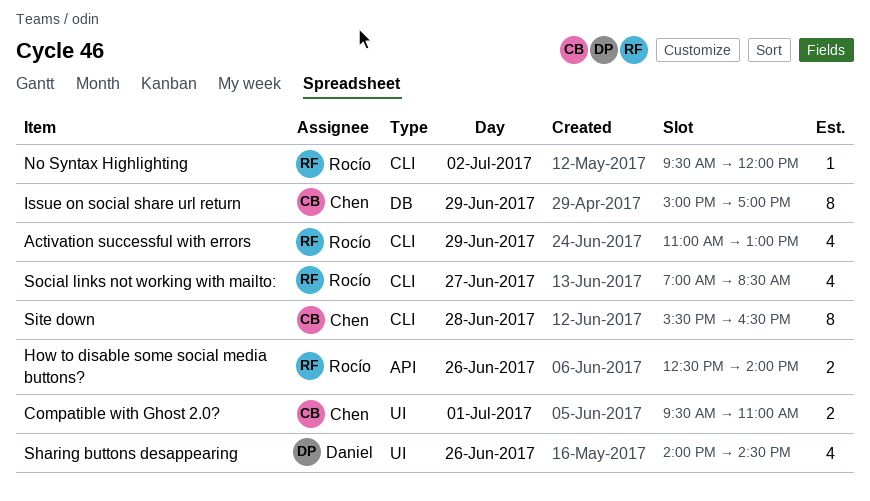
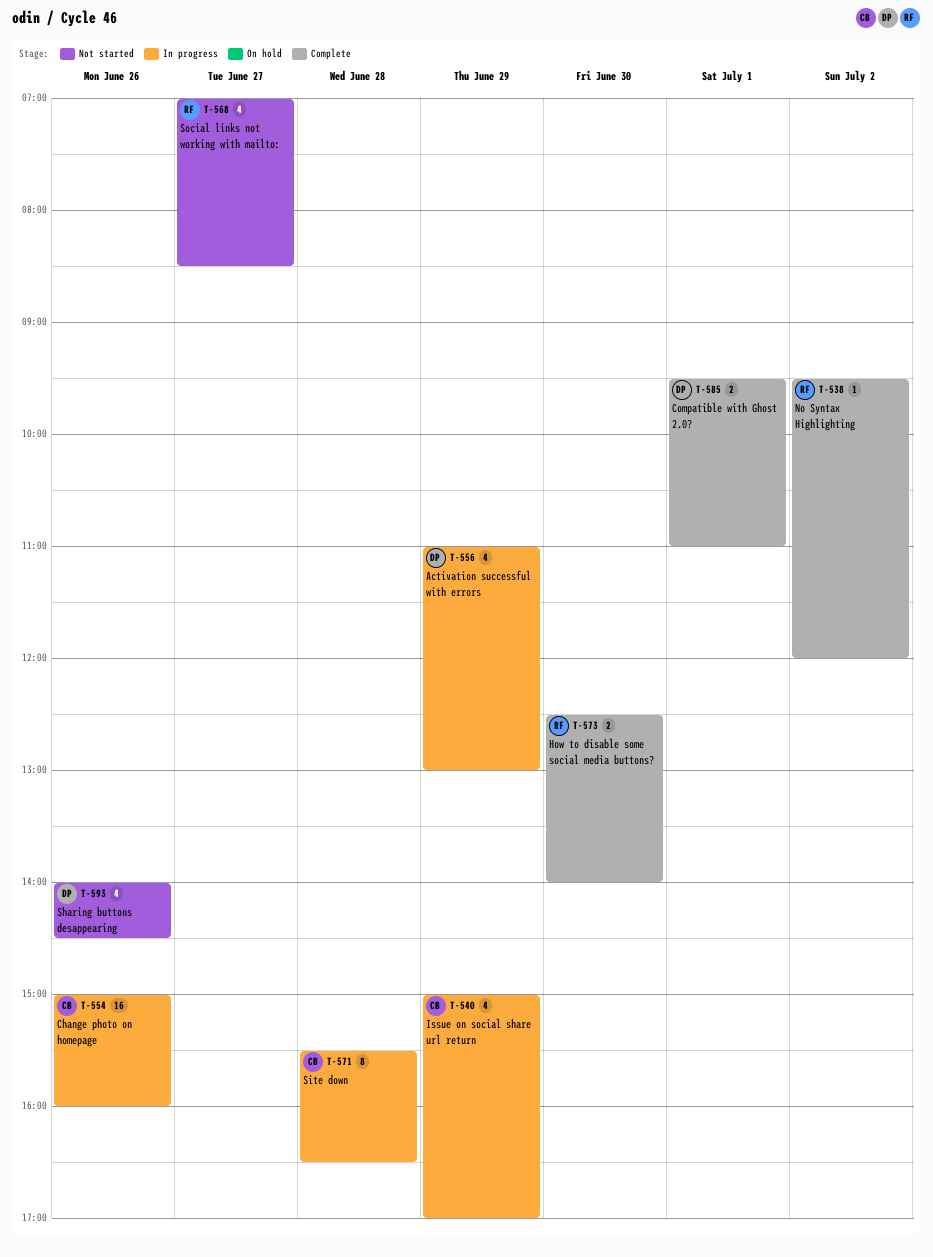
Activation successful with errors, owner: Rocío -> Daniel
Change photo on homepage: none -> present
Compatible with Ghost 2.0?, owner: Chen -> Daniel
How to disable some social media buttons?, day: Jun 26 -> Jun 30
Issue on social share url return, estimate: 8 -> 4

